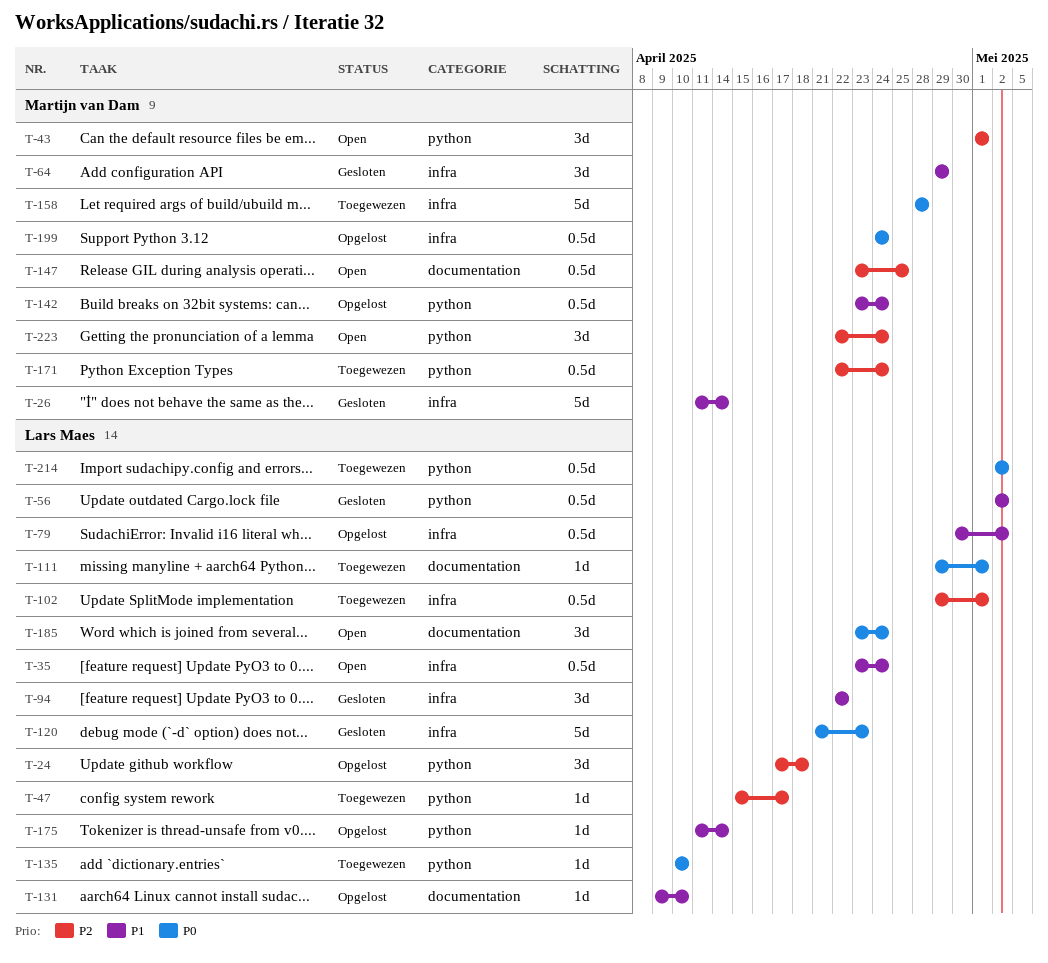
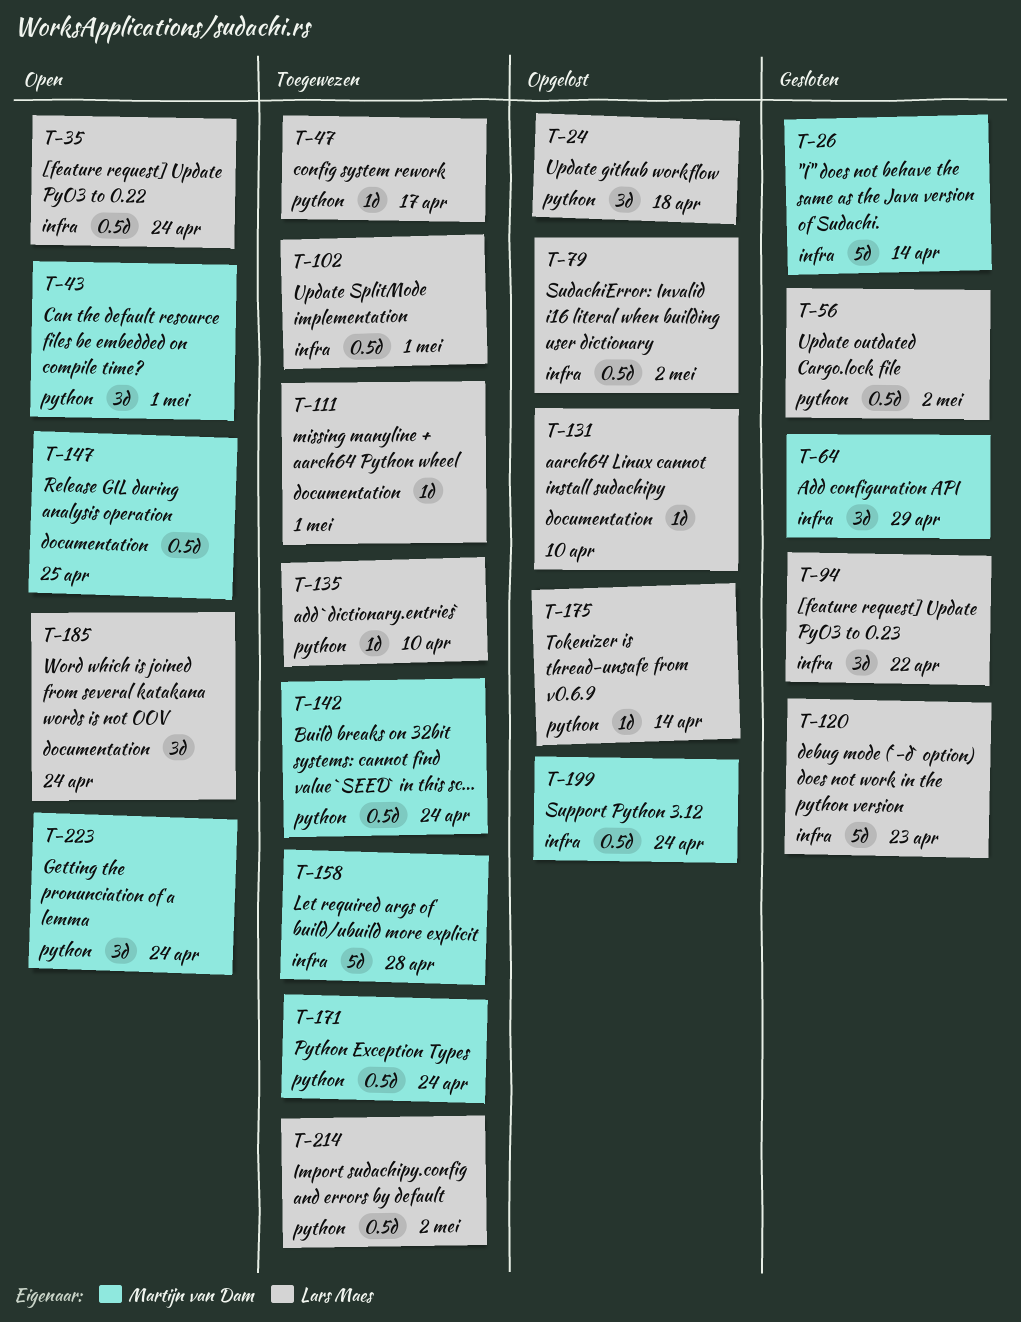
T-142, status: Opgelost -> Toegewezen

